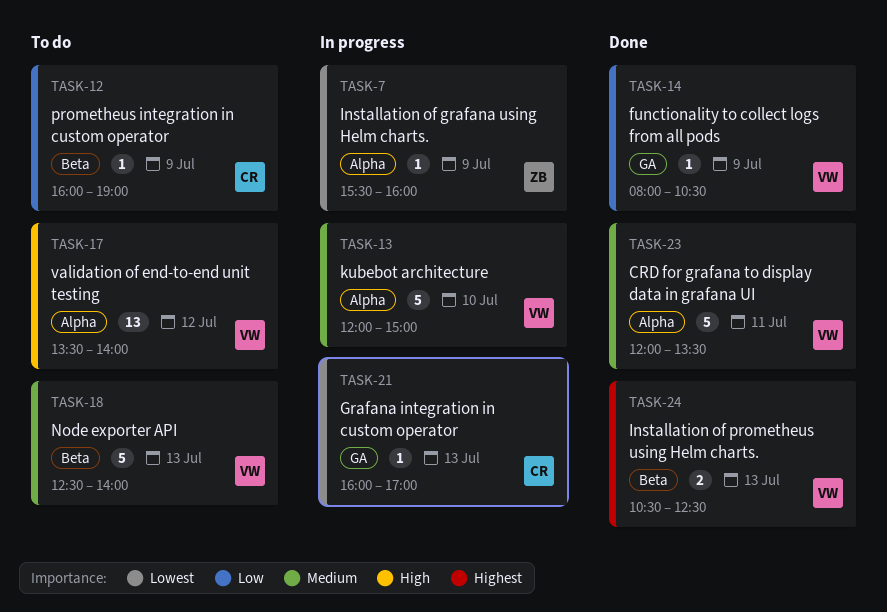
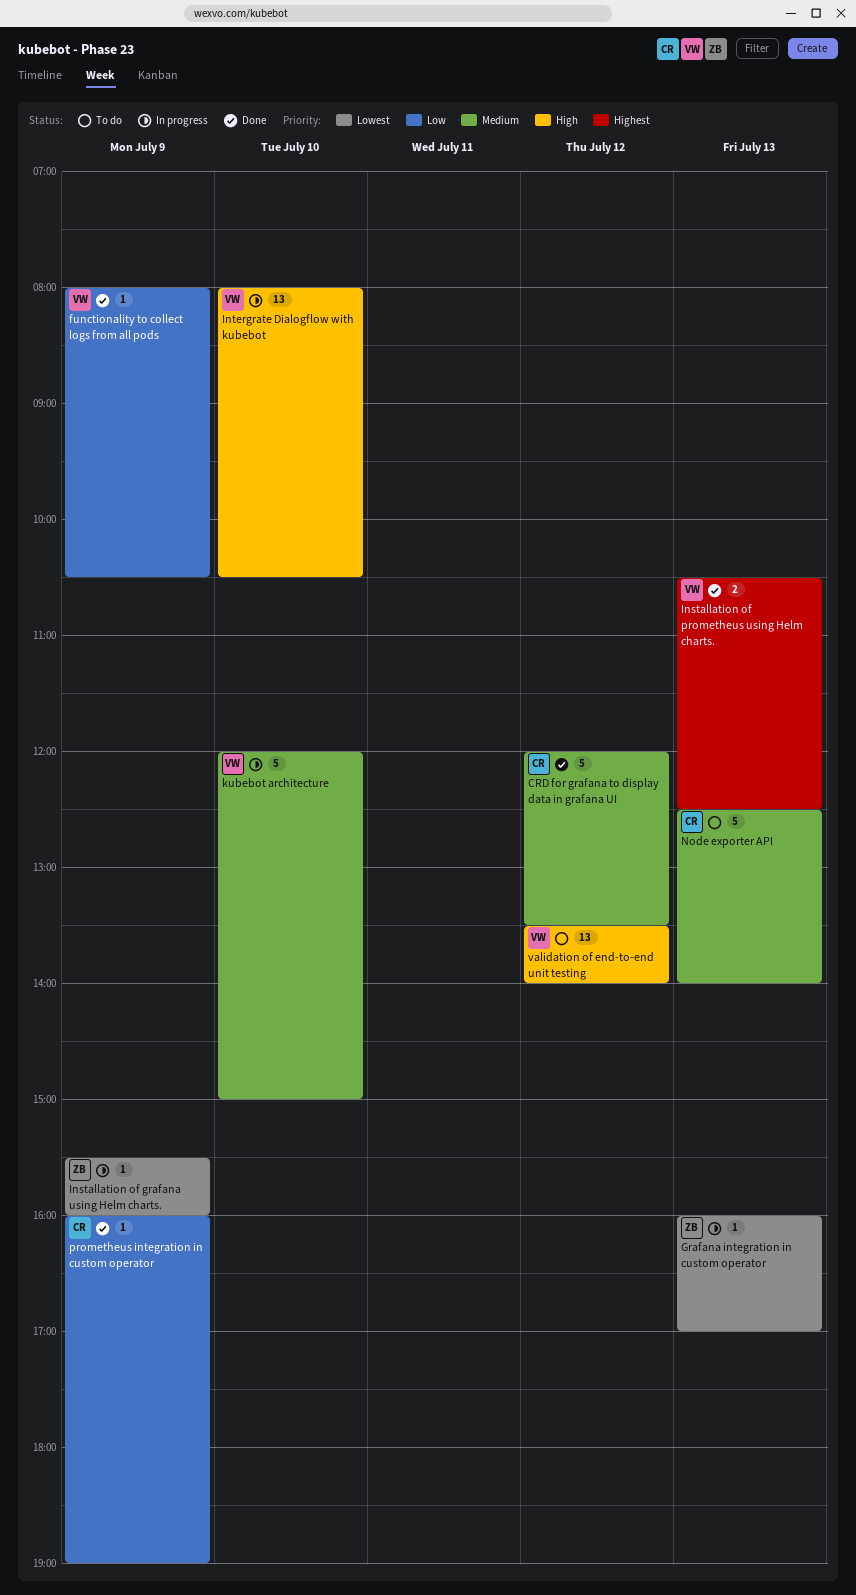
CRD for grafana to display data in grafana UI, owner: VW -> CR
CRD for grafana to display data in grafana UI, day: Jul 11 -> Jul 12
Grafana integration in custom operator, owner: CR -> ZB
Intergrate Dialogflow with kubebot: none -> present
Node exporter API, owner: VW -> CR
prometheus integration in custom operator, status: To do -> Done

